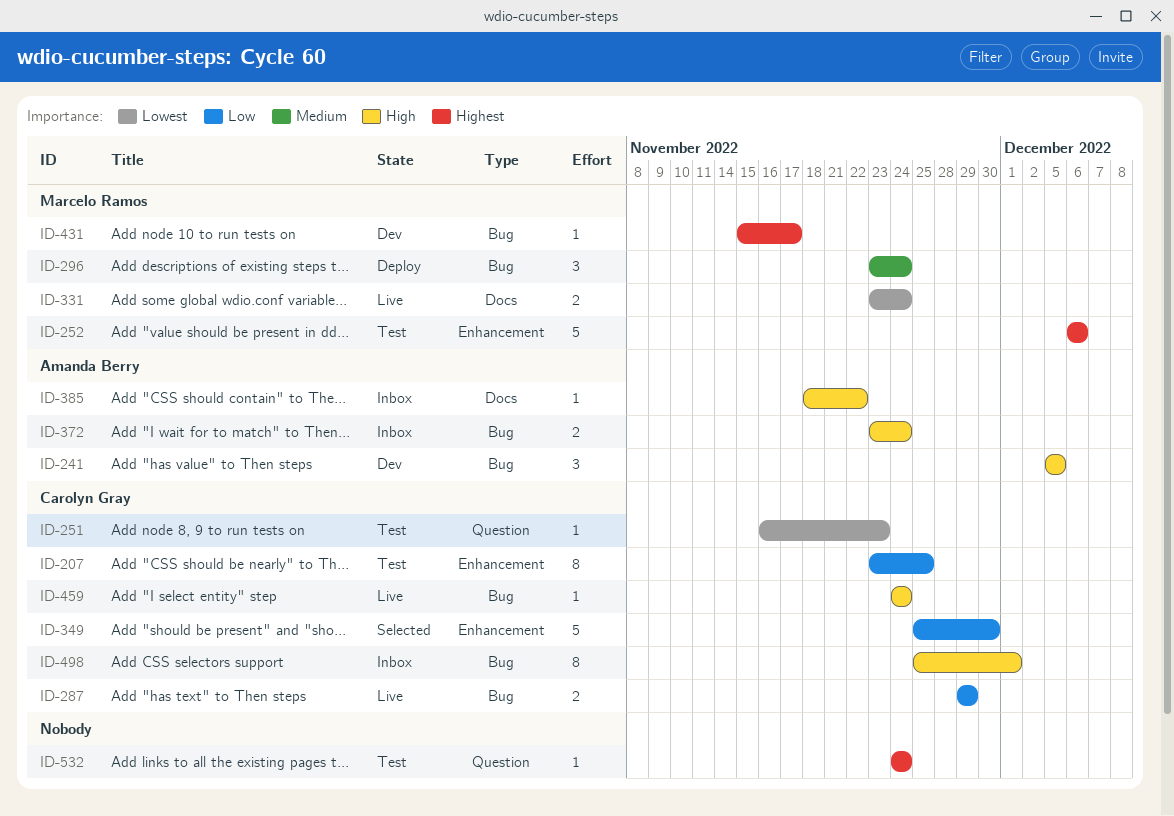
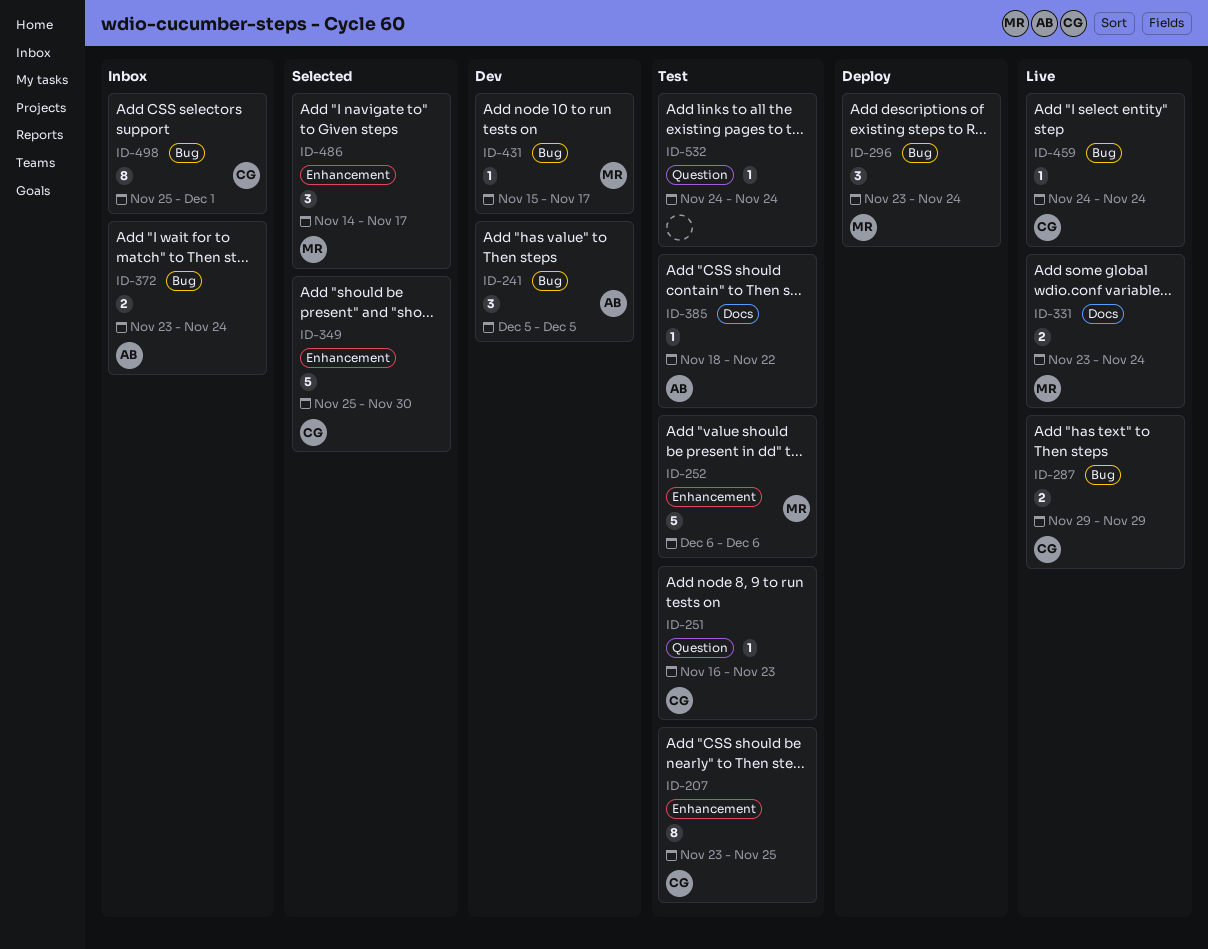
ID-385, status: Inbox -> Test
ID-486: none -> present

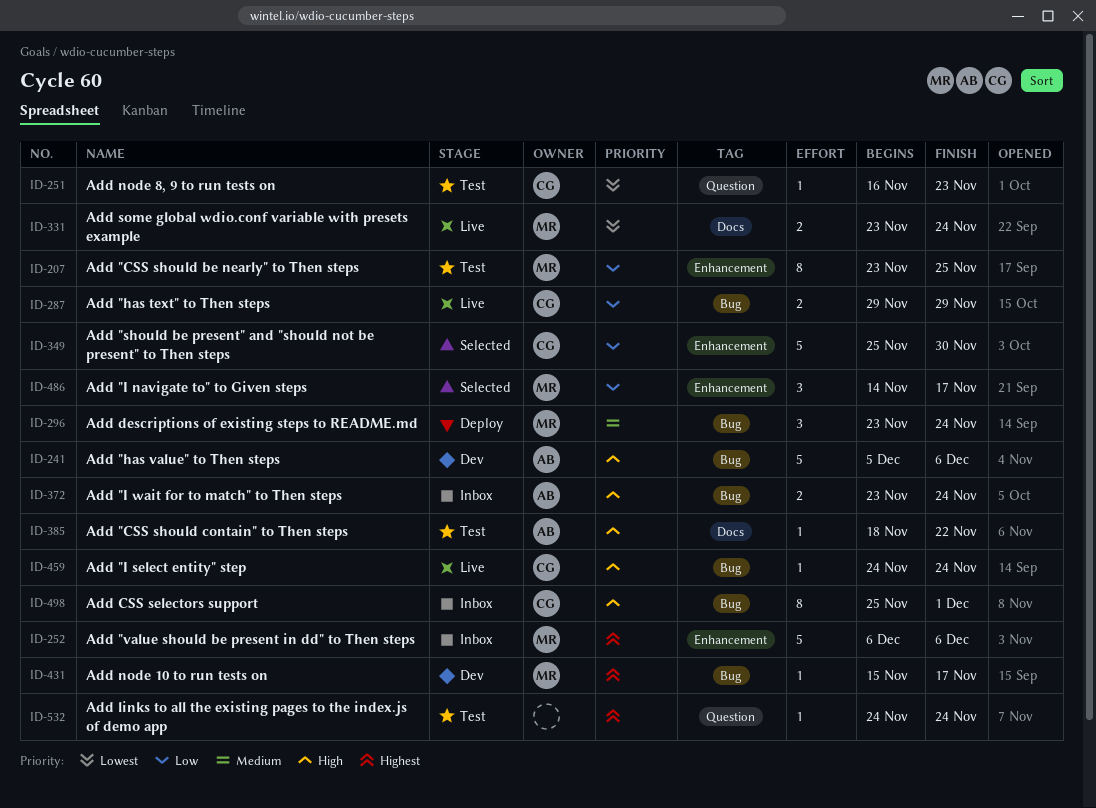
ID-207, owner: CG -> MR
ID-241, estimate: 3 -> 5
ID-241, due: Dec 5 -> Dec 6
ID-252, status: Test -> Inbox

